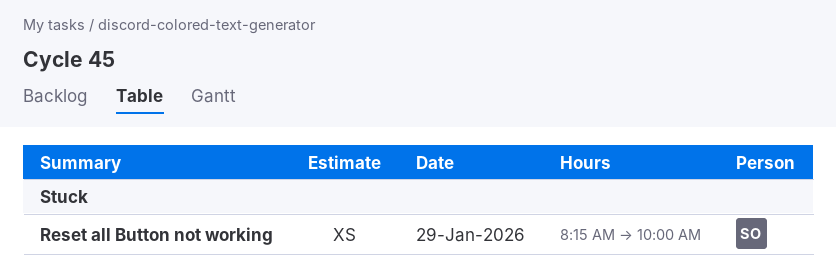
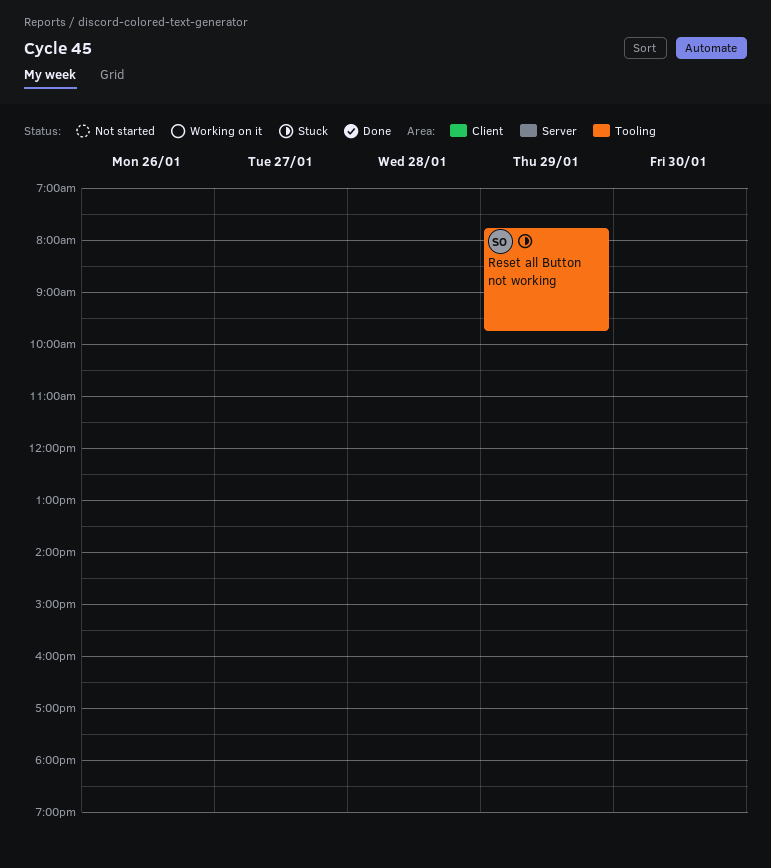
Reset all Button not working, begins: 08:15 -> 07:45
Reset all Button not working, ends: 10:00 -> 09:45

